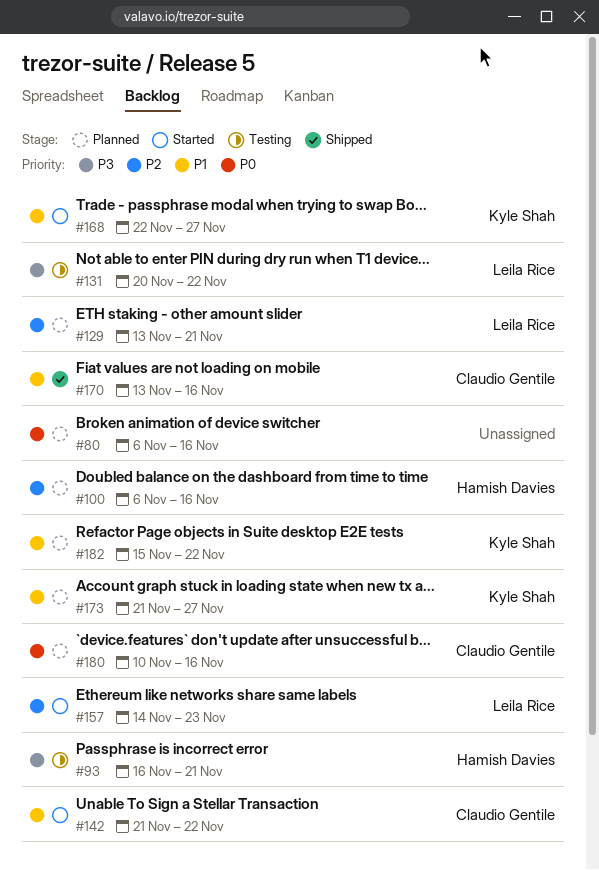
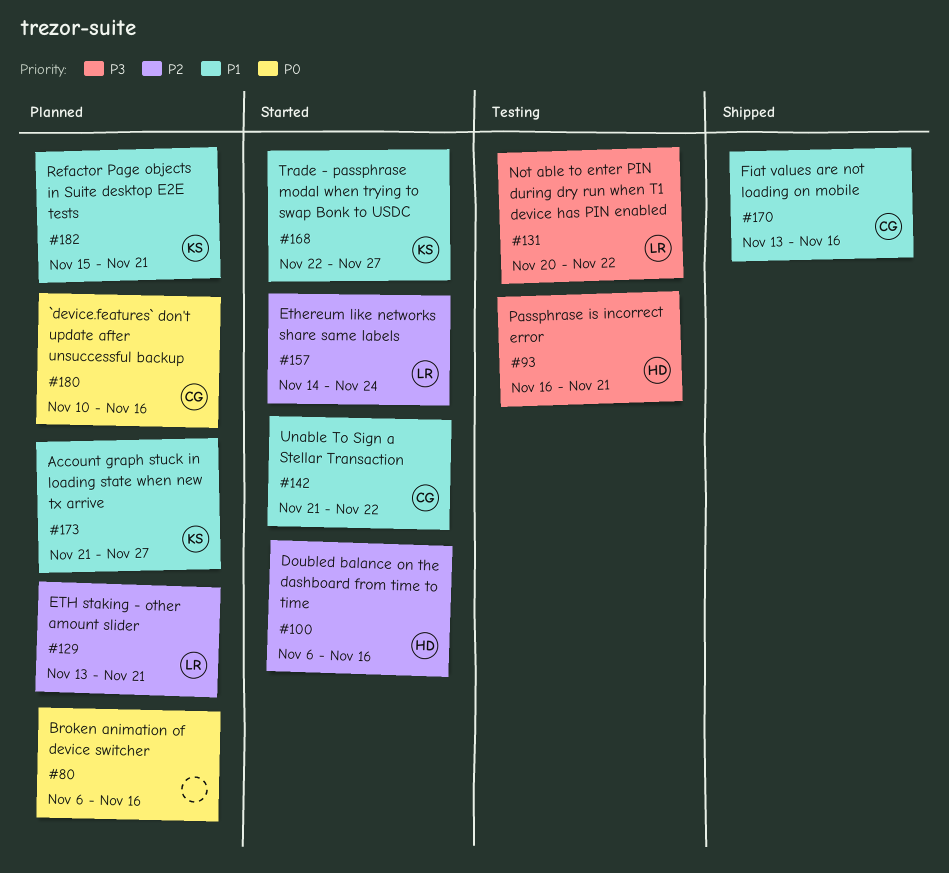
#100, status: Planned -> Started
#157, due: Nov 23 -> Nov 24
#182, due: Nov 22 -> Nov 21

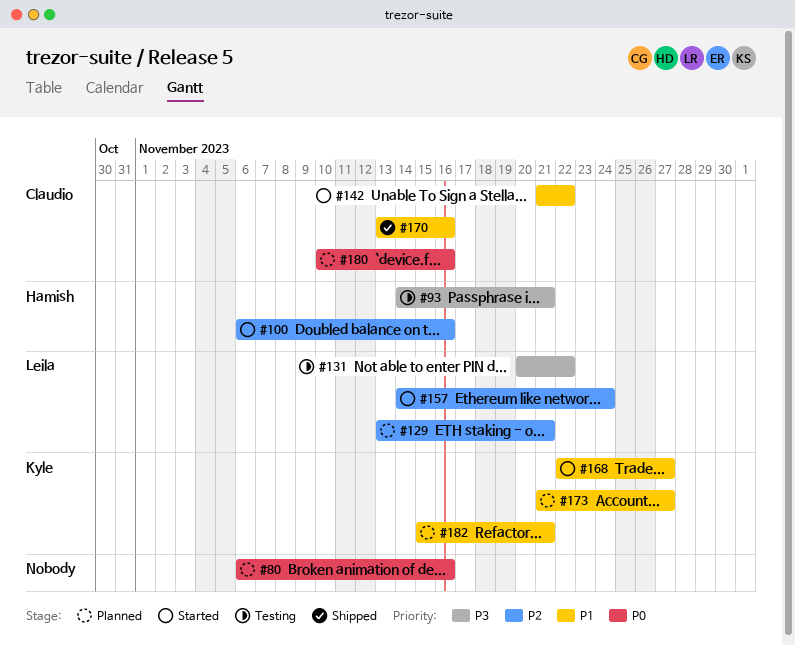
#93, start: Nov 16 -> Nov 14

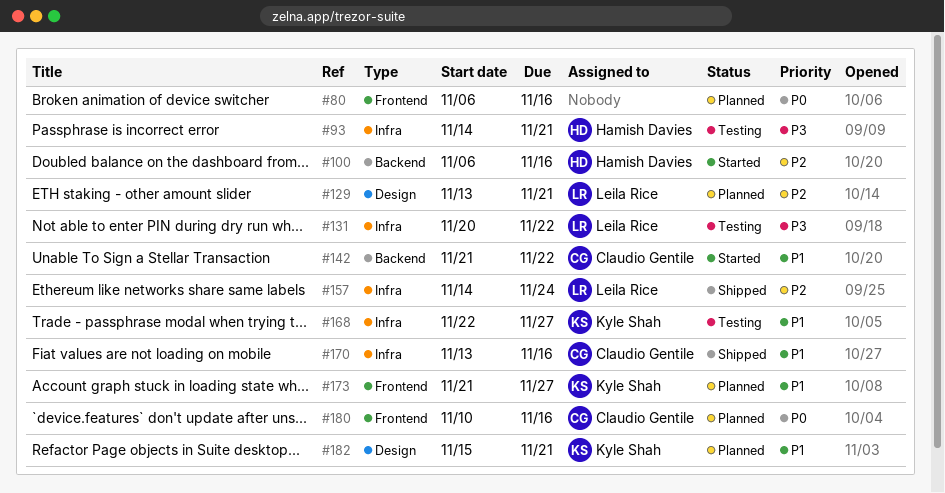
#157, status: Started -> Shipped
#168, status: Started -> Testing

